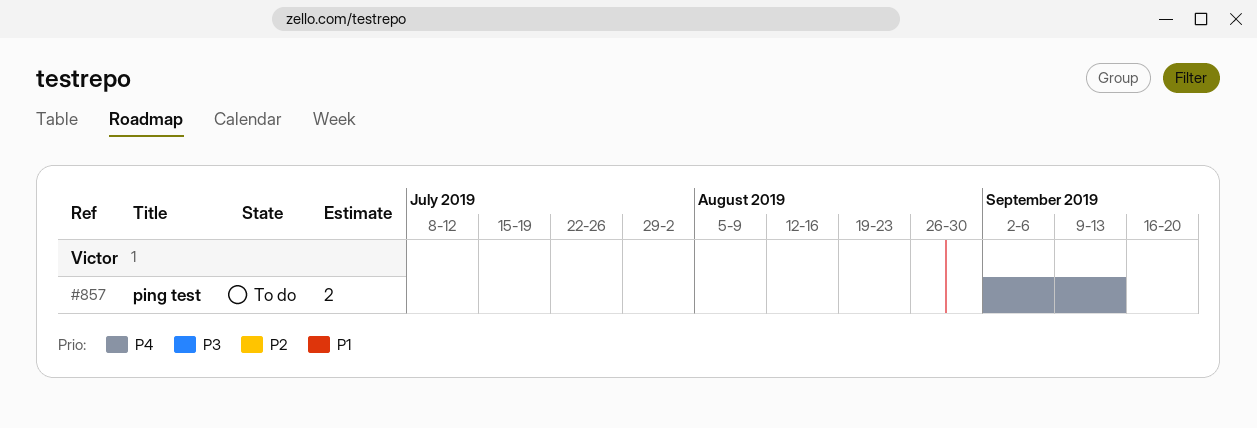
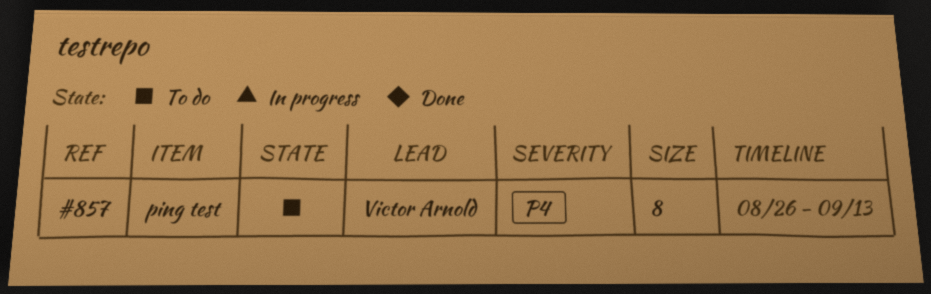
#857, estimate: 2 -> 8
#857, start: Sep 2 -> Aug 26

